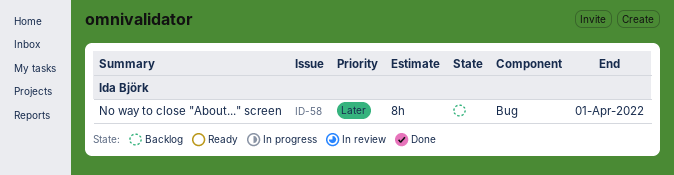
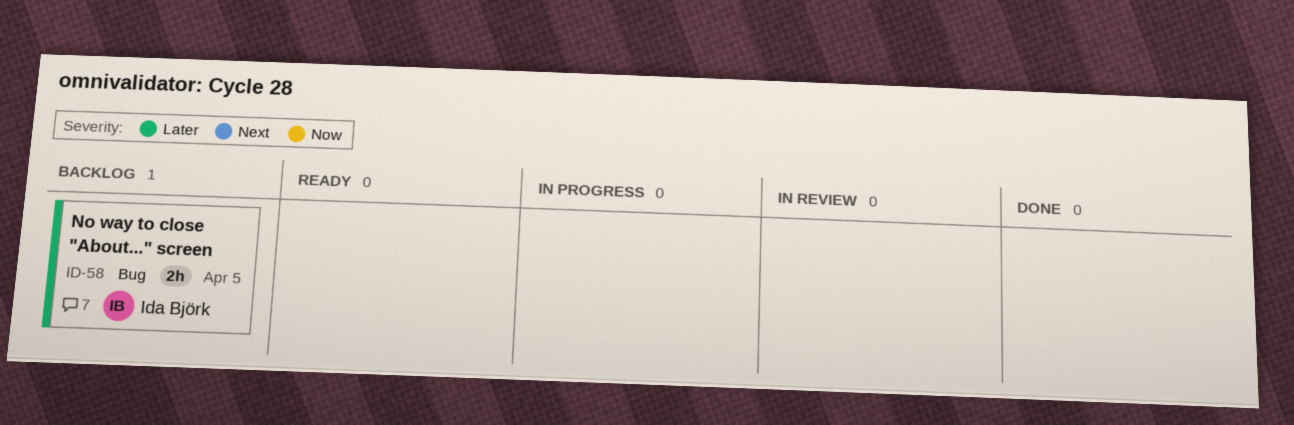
ID-58, estimate: 8h -> 2h
ID-58, due: Apr 1 -> Apr 5

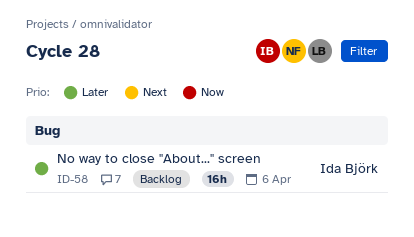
ID-58, estimate: 2h -> 16h
ID-58, due: Apr 5 -> Apr 6

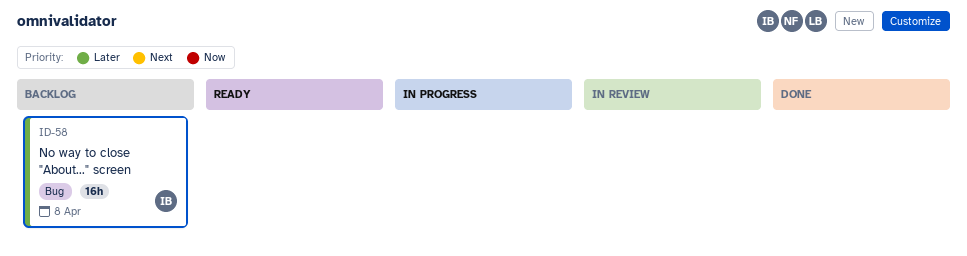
ID-58, due: Apr 6 -> Apr 8

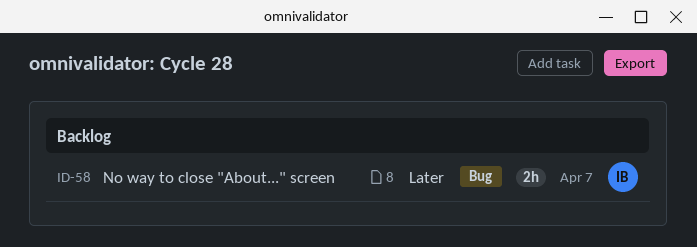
ID-58, estimate: 16h -> 2h
ID-58, due: Apr 8 -> Apr 7

